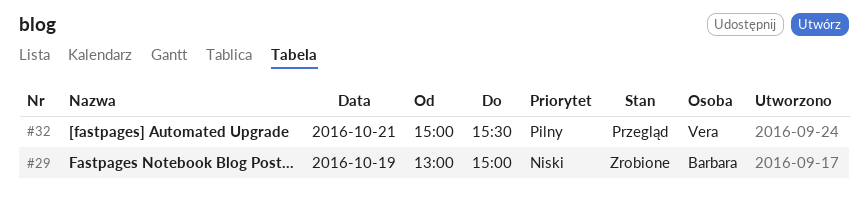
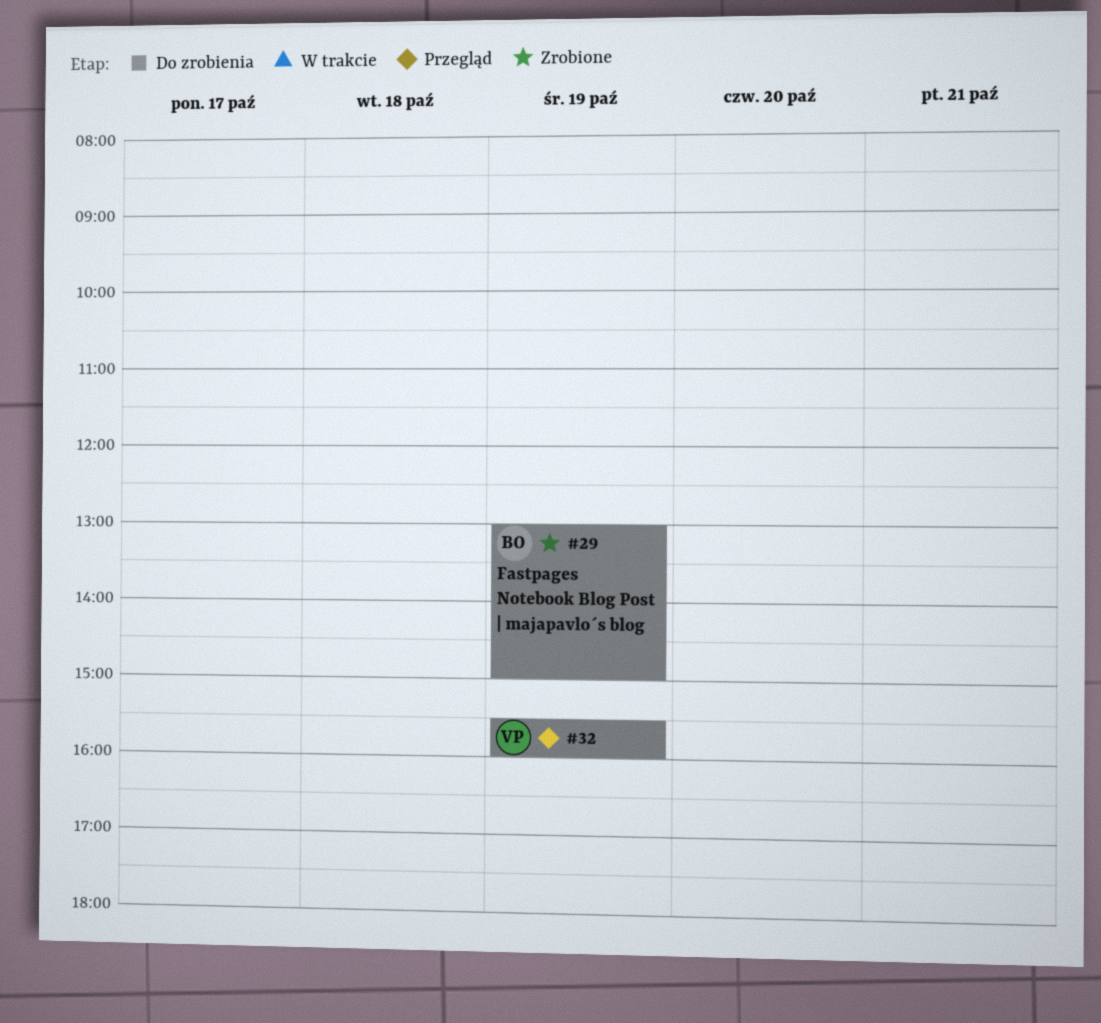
#32, day: Oct 21 -> Oct 19
#32, begins: 15:00 -> 15:30
#32, ends: 15:30 -> 16:00

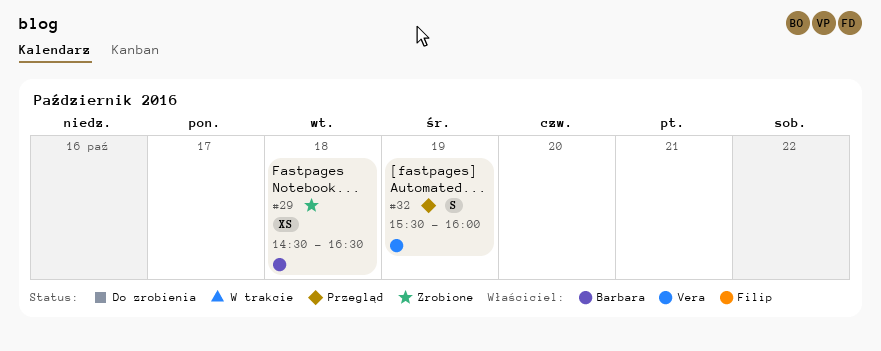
#29, day: Oct 19 -> Oct 18
#29, begins: 13:00 -> 14:30
#29, ends: 15:00 -> 16:30

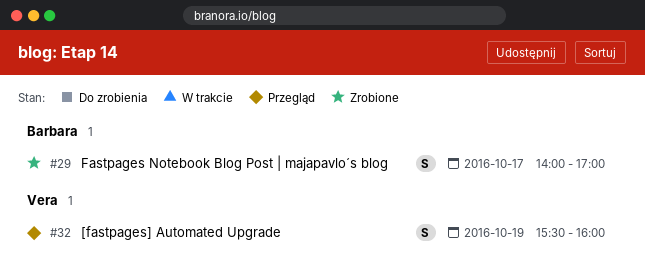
#29, estimate: XS -> S
#29, day: Oct 18 -> Oct 17
#29, begins: 14:30 -> 14:00
#29, ends: 16:30 -> 17:00

